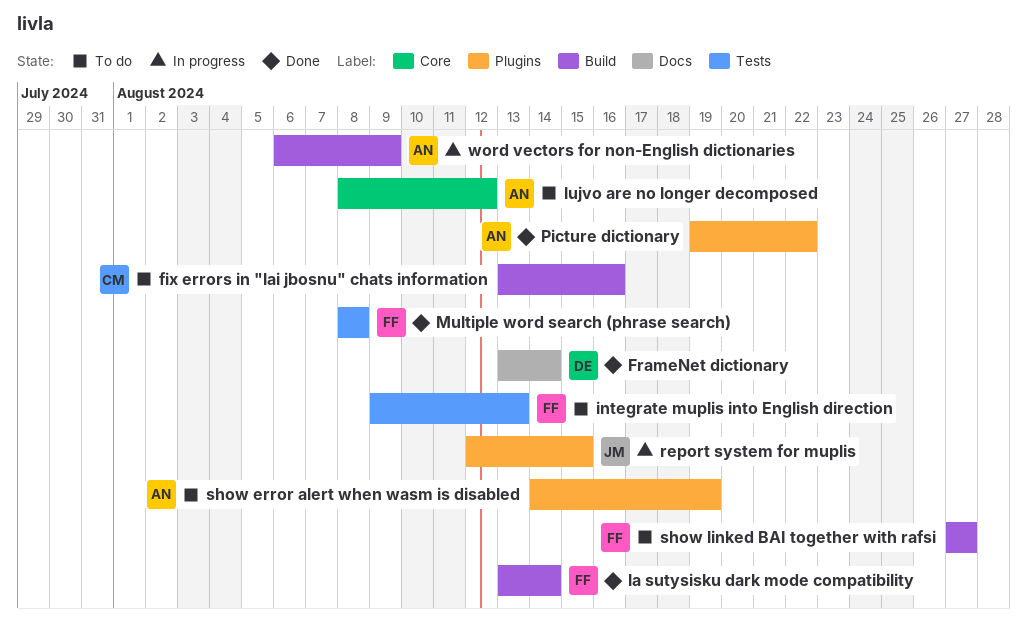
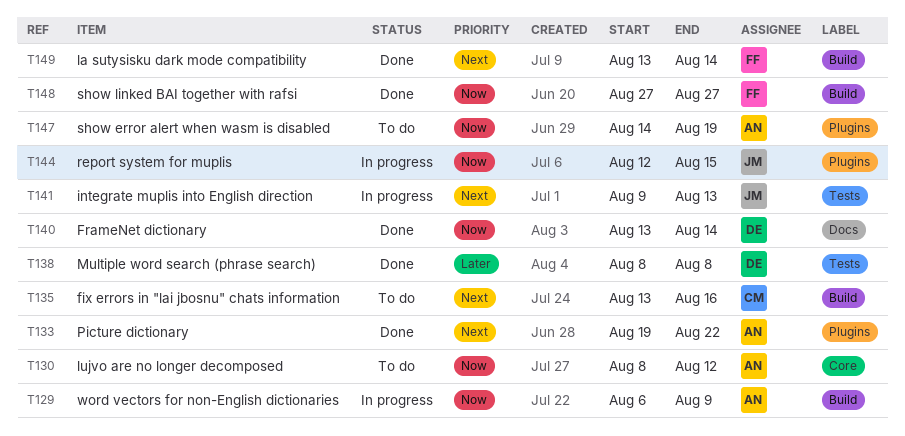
integrate muplis into English direction, status: To do -> In progress
integrate muplis into English direction, owner: FF -> JM
Multiple word search (phrase search), owner: FF -> DE
show linked BAI together with rafsi, status: To do -> Done

